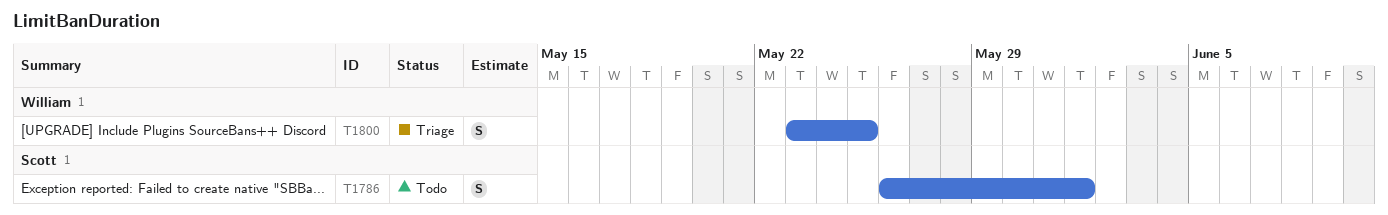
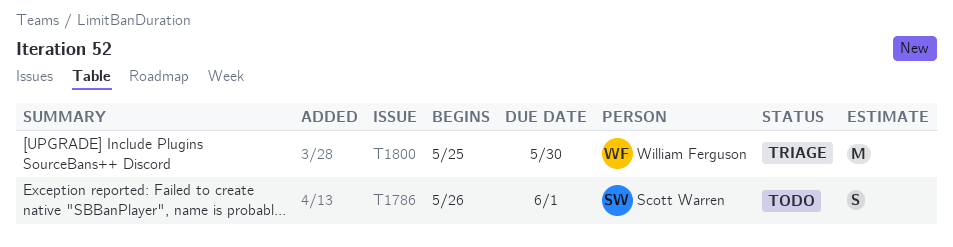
T1800, estimate: S -> M
T1800, start: May 23 -> May 25
T1800, due: May 25 -> May 30

